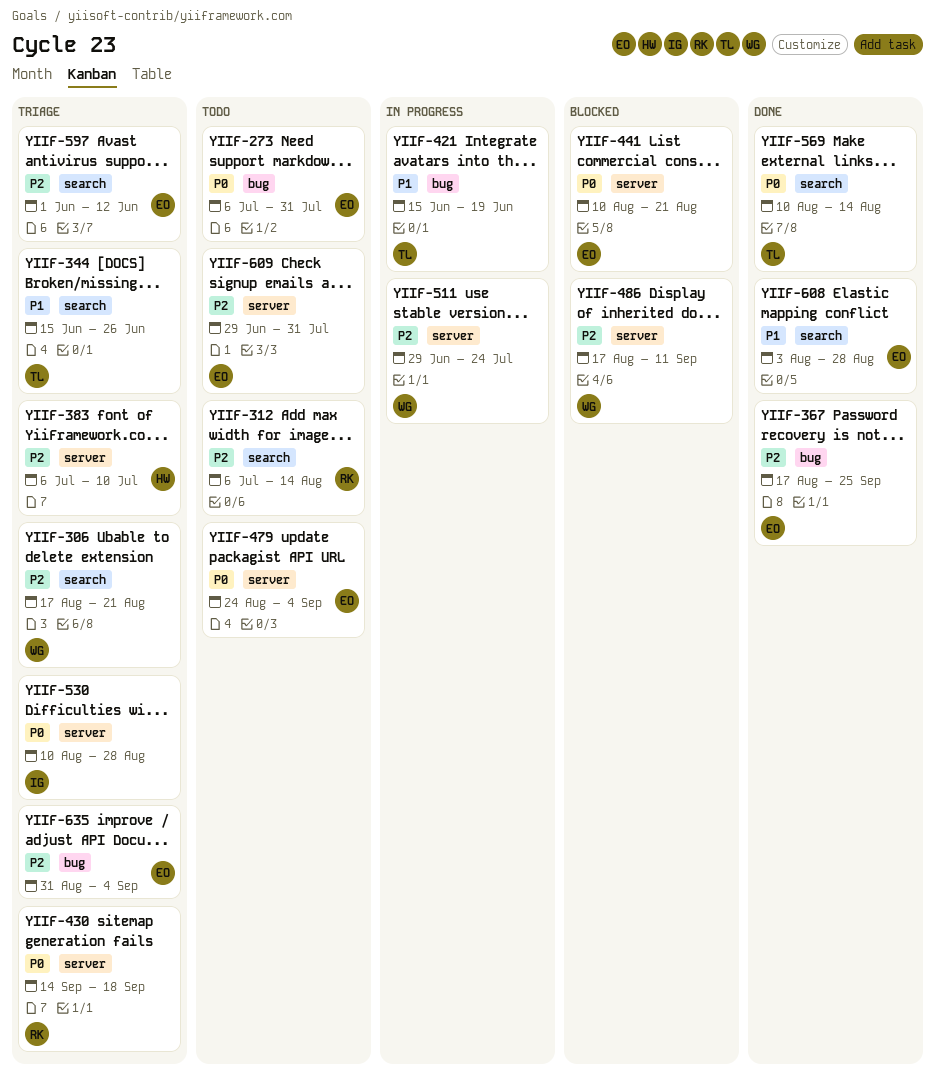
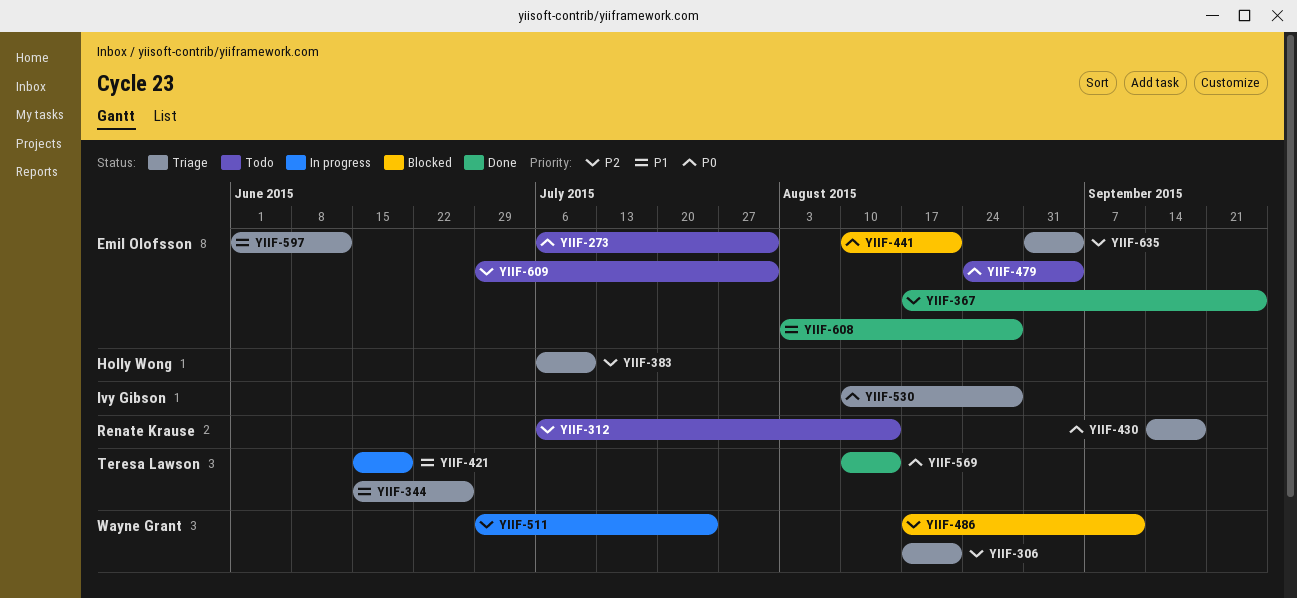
YIIF-597, priority: P2 -> P1

